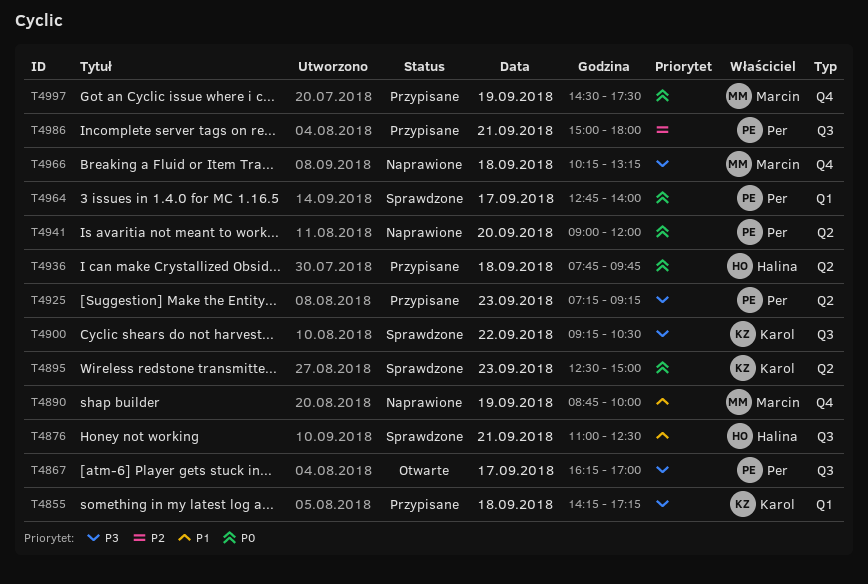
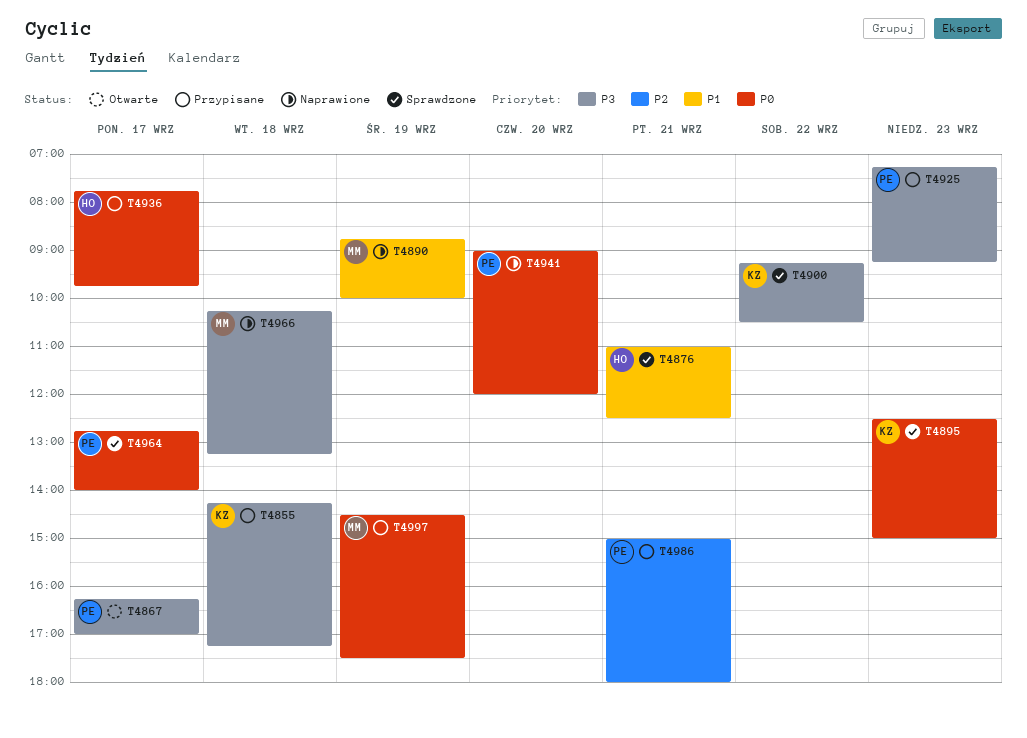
T4936, day: Sep 18 -> Sep 17

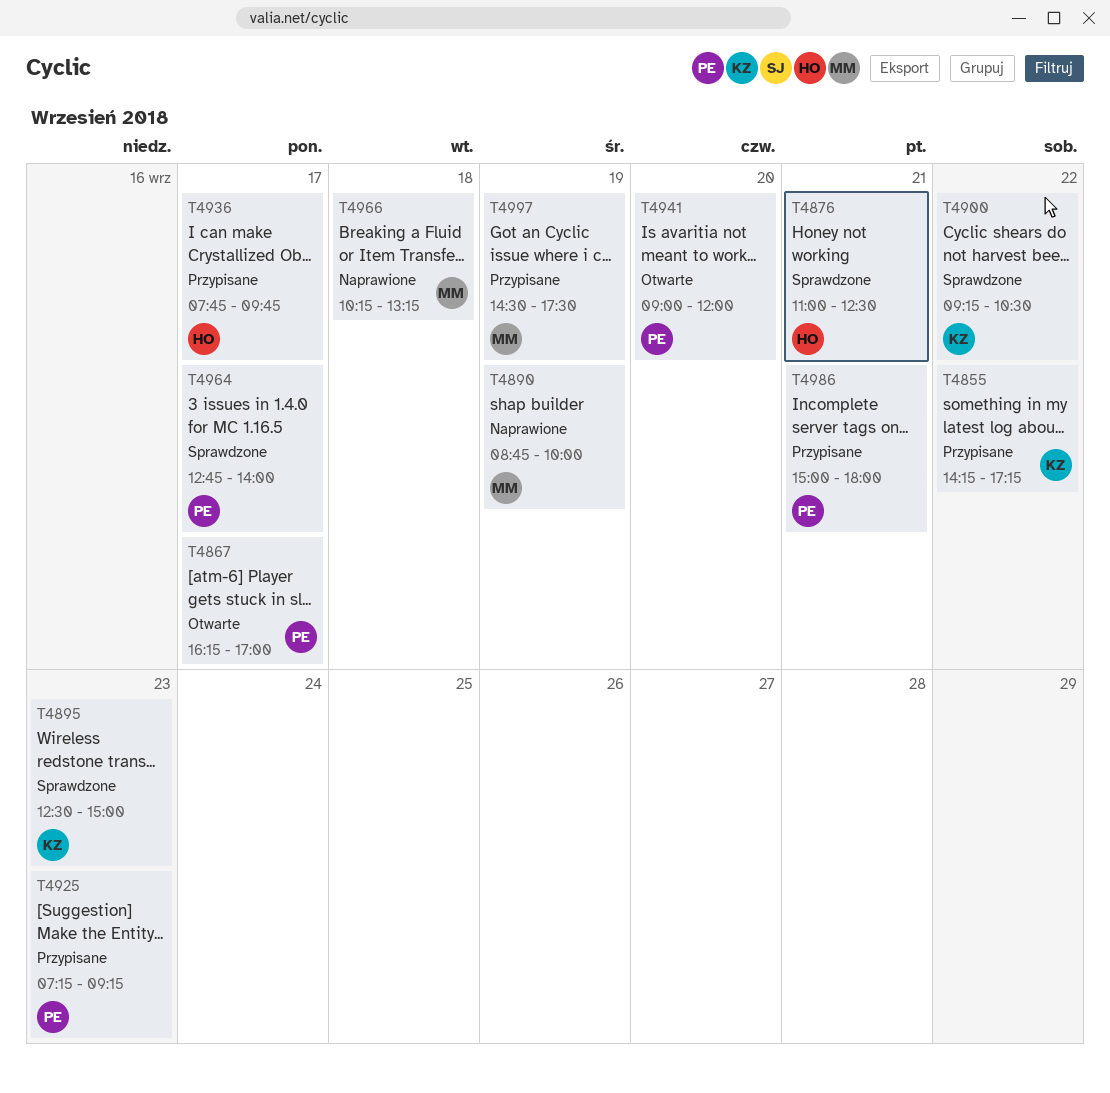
T4855, day: Sep 18 -> Sep 22
T4941, status: Naprawione -> Otwarte

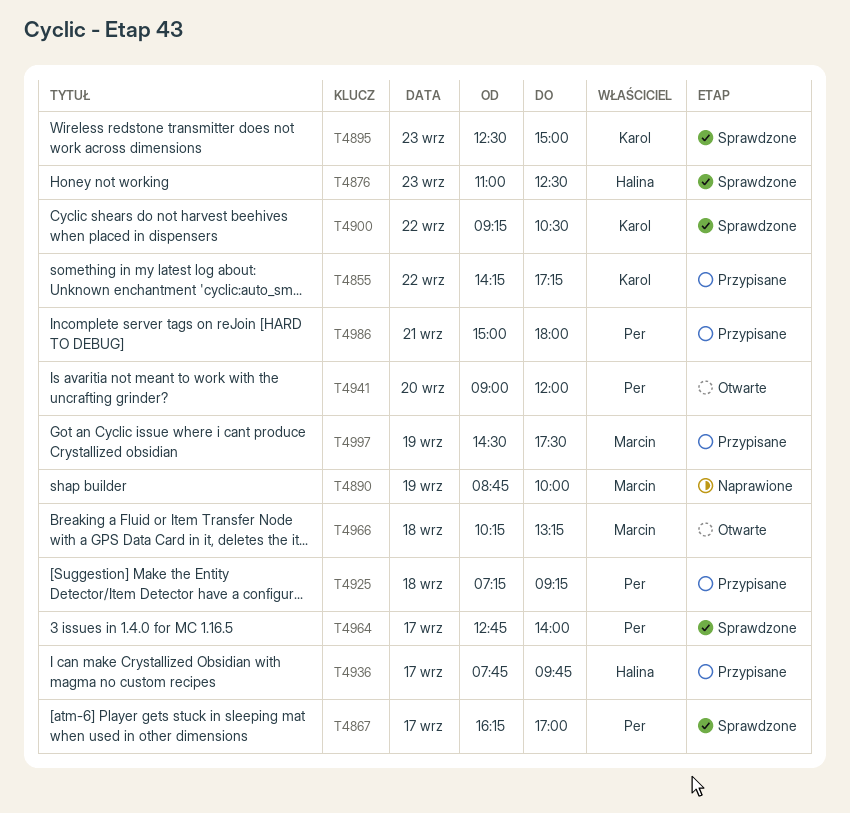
T4867, status: Otwarte -> Sprawdzone
T4876, day: Sep 21 -> Sep 23
T4925, day: Sep 23 -> Sep 18
T4966, status: Naprawione -> Otwarte

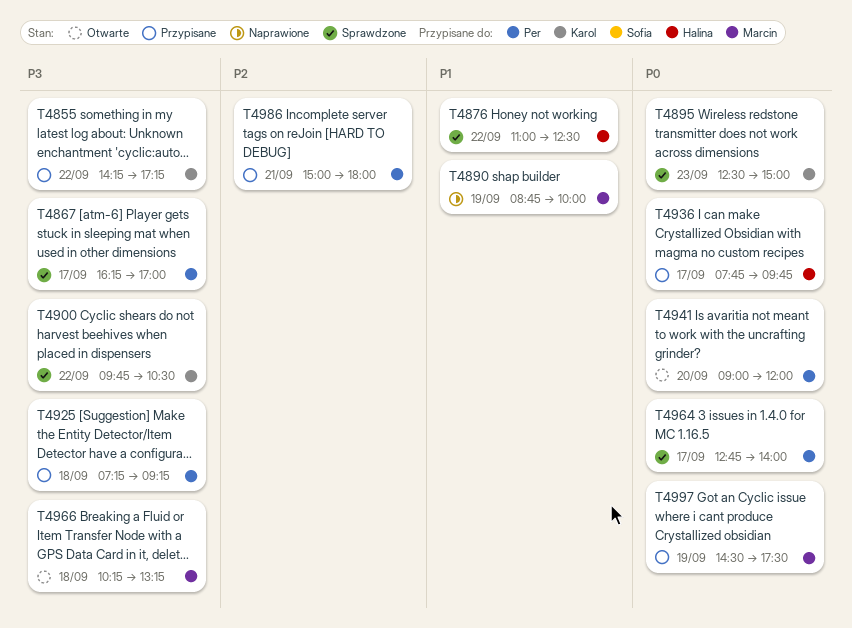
T4876, day: Sep 23 -> Sep 22
T4900, begins: 09:15 -> 09:45

